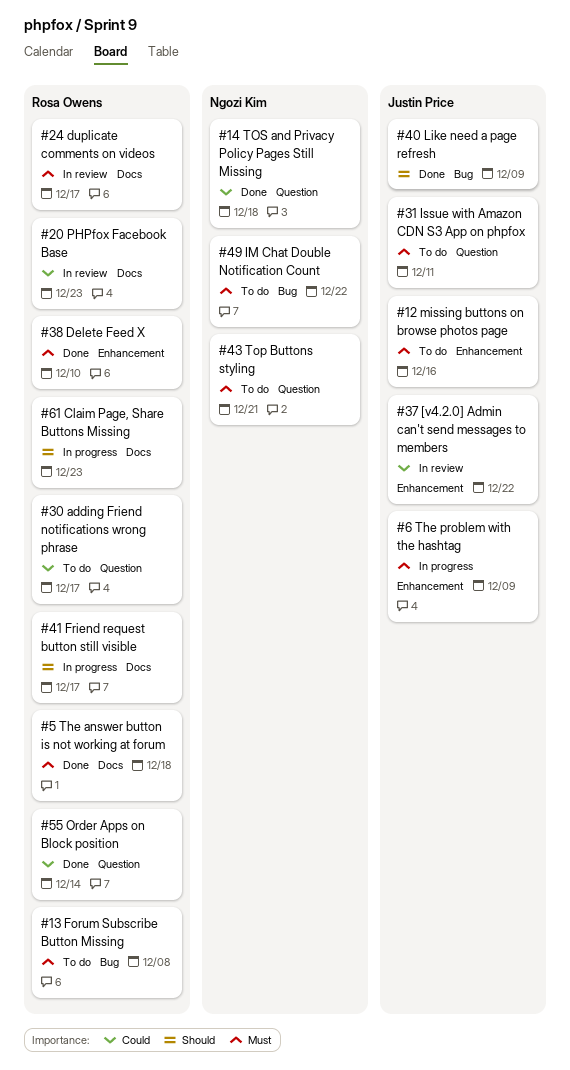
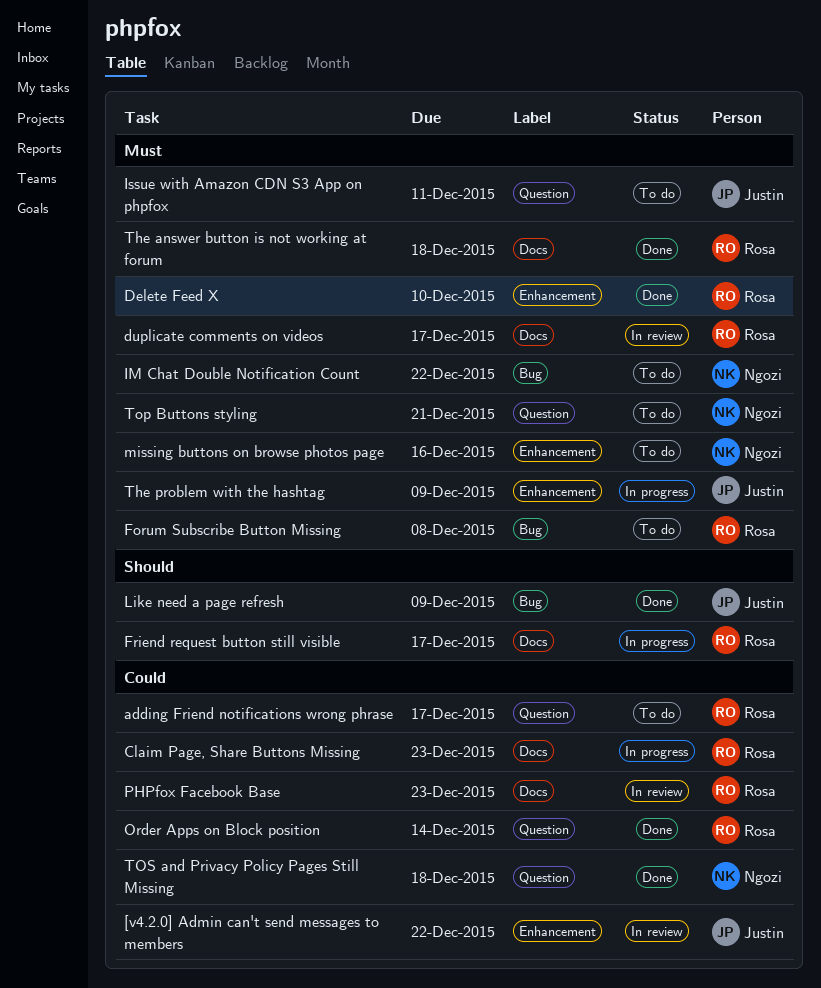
Claim Page, Share Buttons Missing, priority: Should -> Could
missing buttons on browse photos page, owner: Justin Price -> Ngozi Kim

